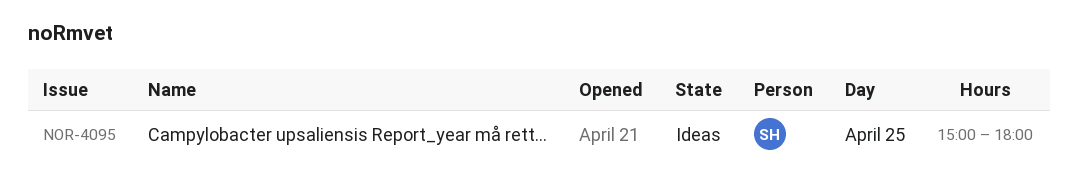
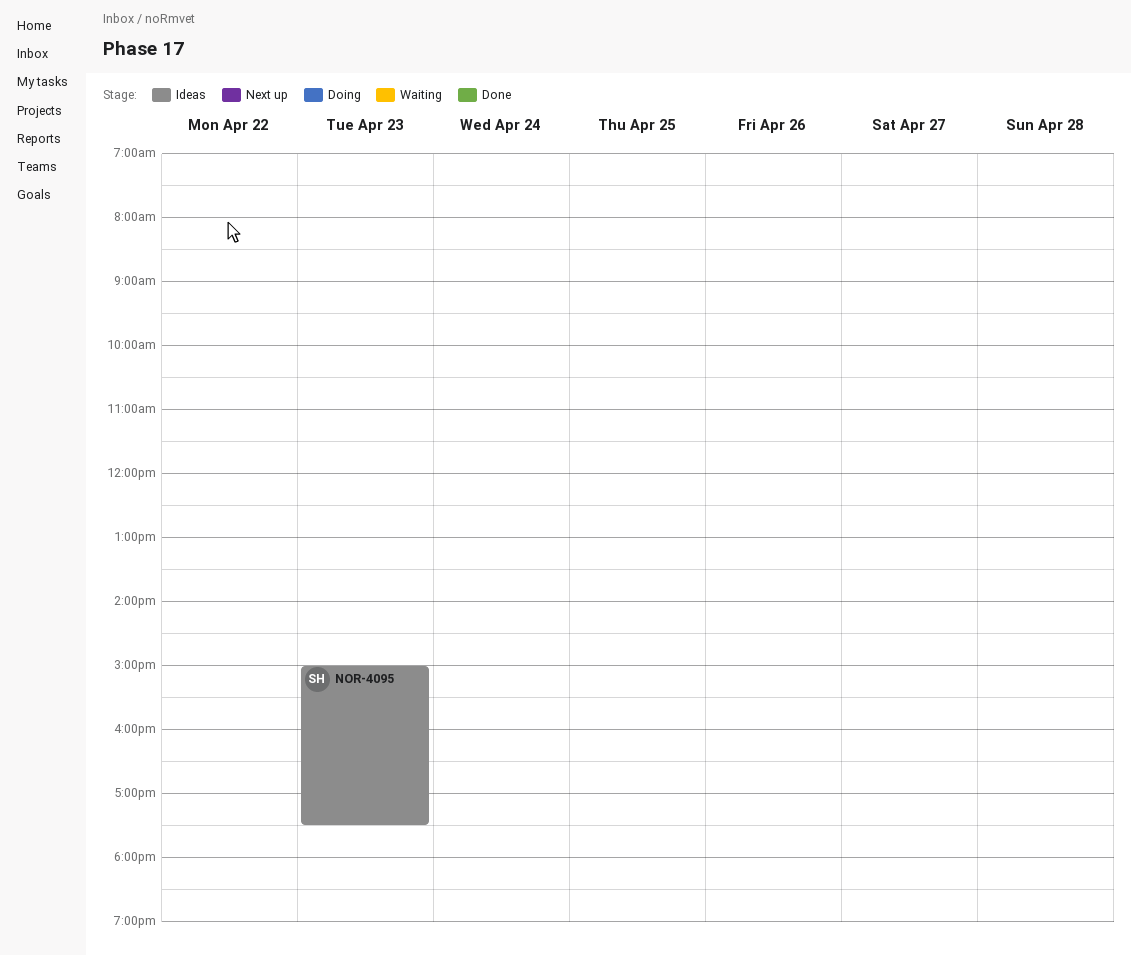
NOR-4095, day: Apr 25 -> Apr 23
NOR-4095, ends: 18:00 -> 17:30

